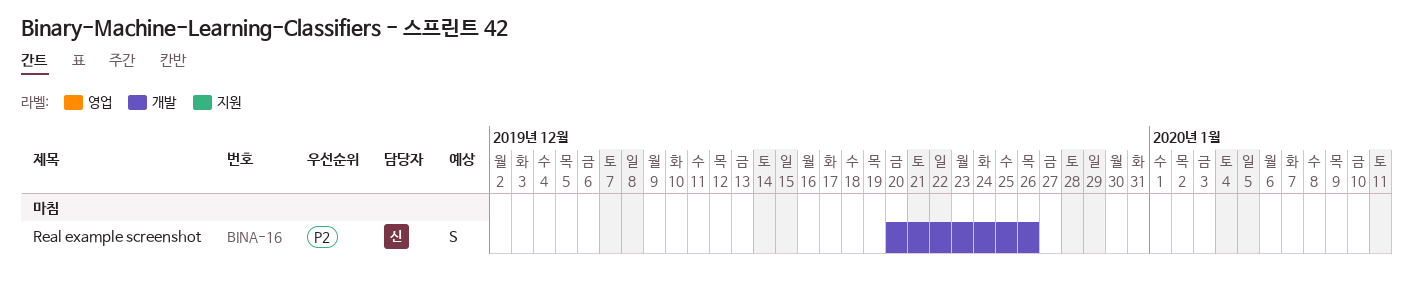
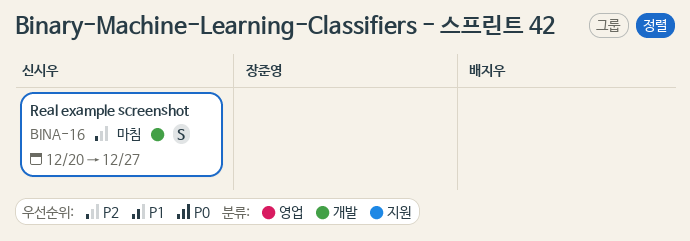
BINA-16, due: Dec 26 -> Dec 27

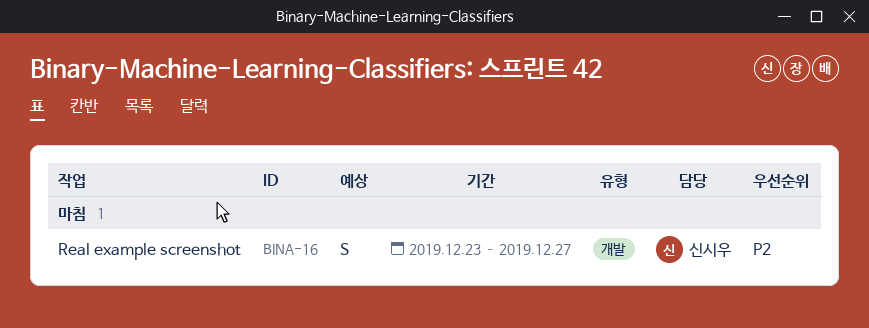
BINA-16, start: Dec 20 -> Dec 23

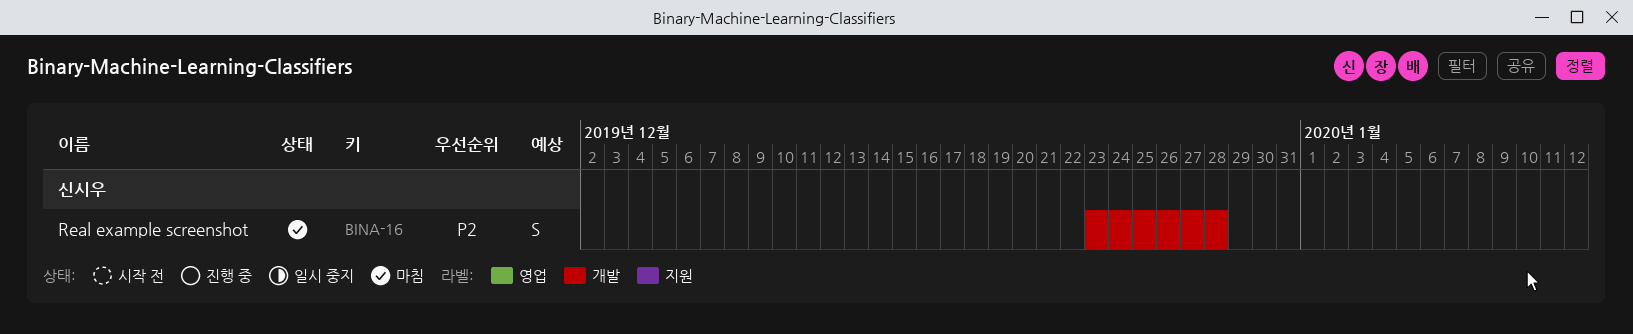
BINA-16, due: Dec 27 -> Dec 28

